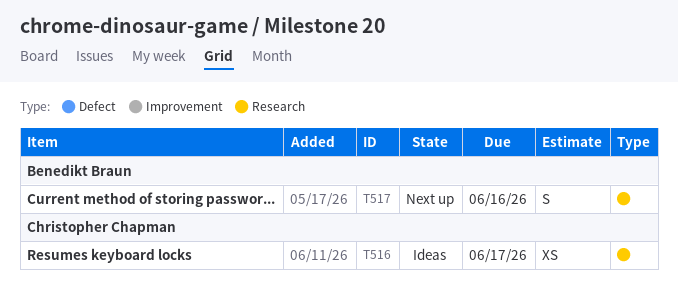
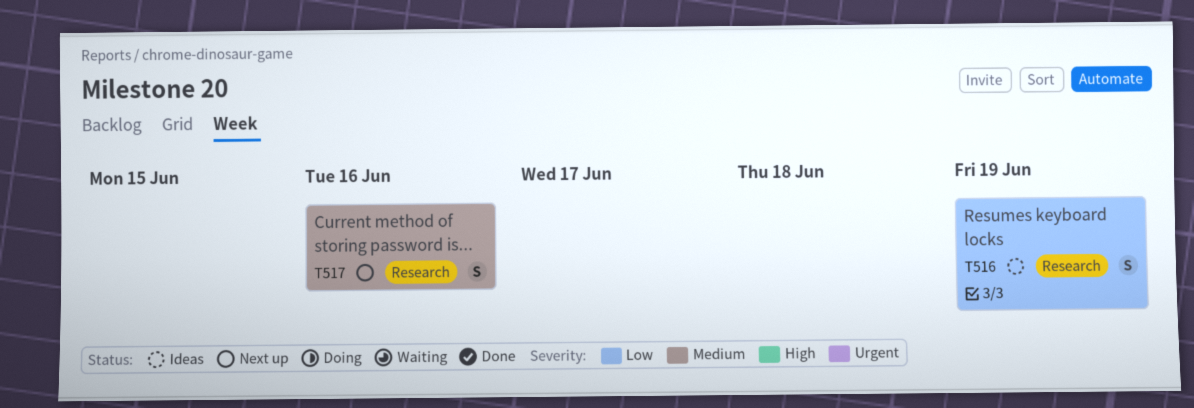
T516, estimate: XS -> S
T516, due: Jun 17 -> Jun 19

